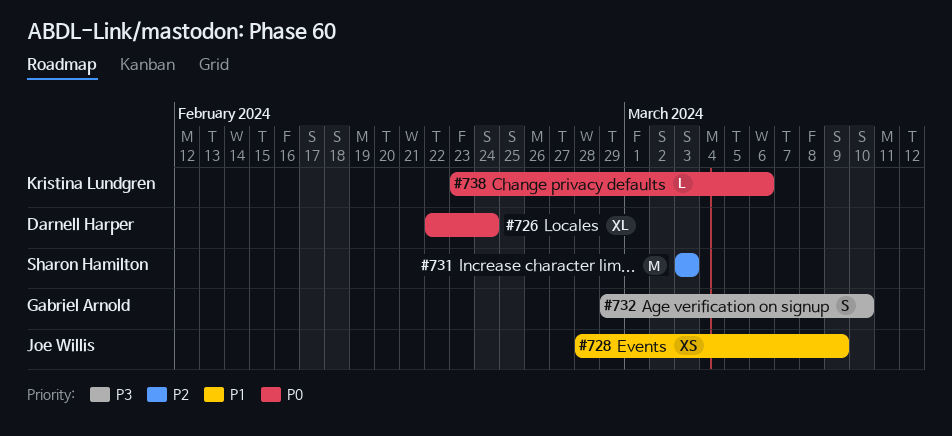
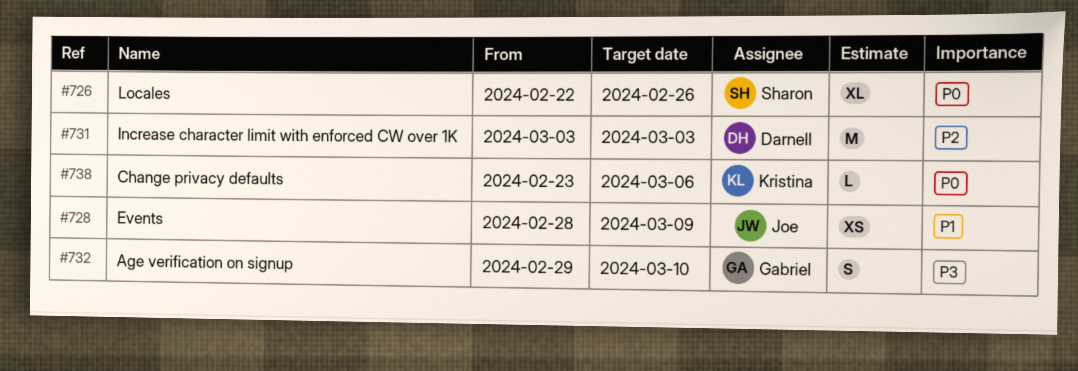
#726, owner: Darnell Harper -> Sharon Hamilton
#726, due: Feb 24 -> Feb 26
#731, owner: Sharon Hamilton -> Darnell Harper

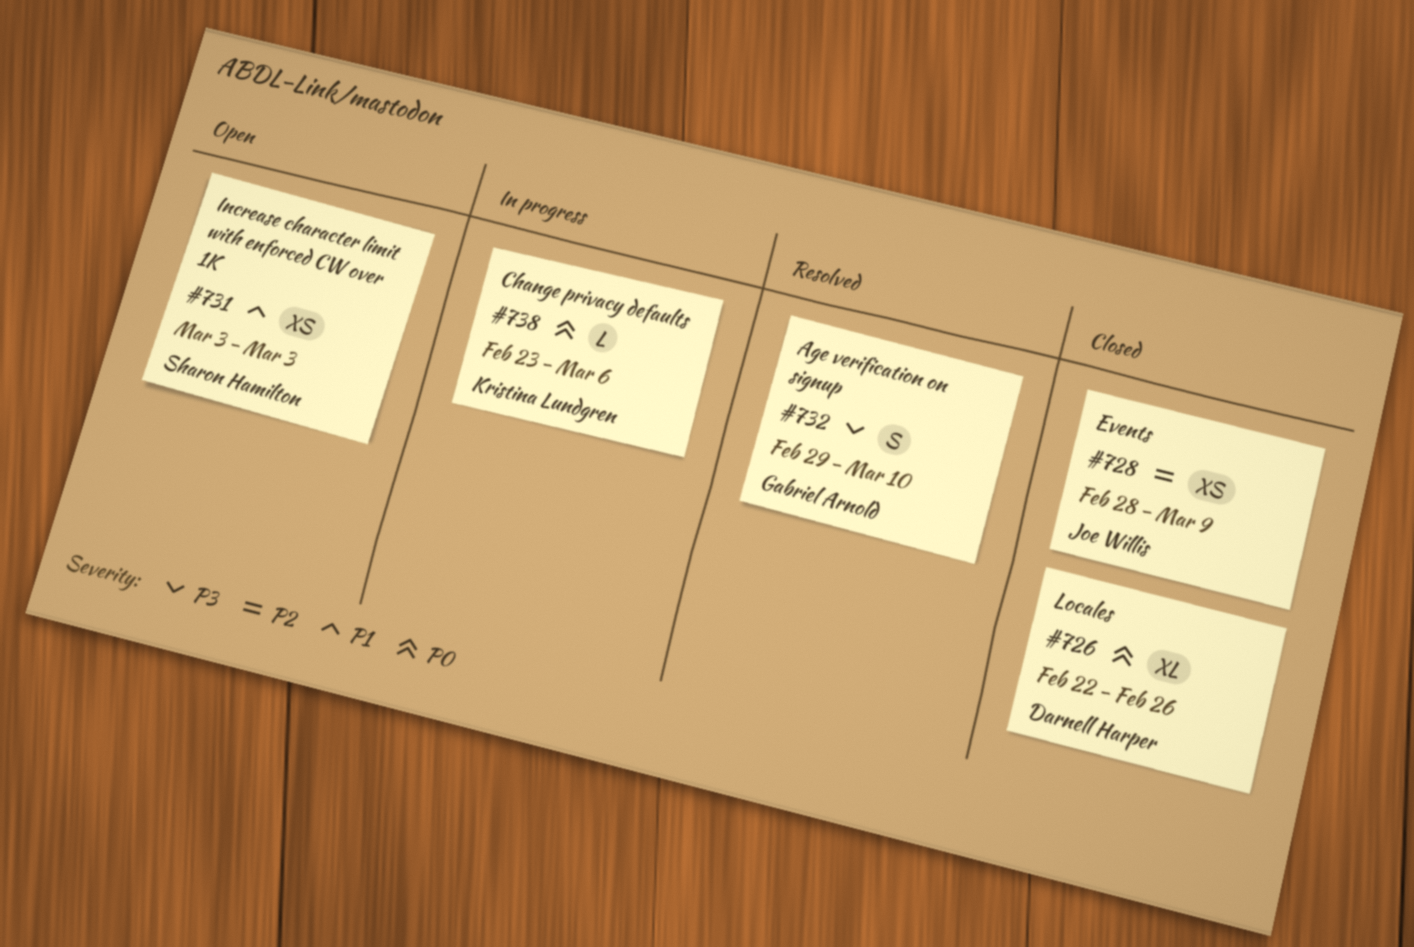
#726, owner: Sharon Hamilton -> Darnell Harper
#728, priority: P1 -> P2
#731, owner: Darnell Harper -> Sharon Hamilton
#731, priority: P2 -> P1
#731, estimate: M -> XS

